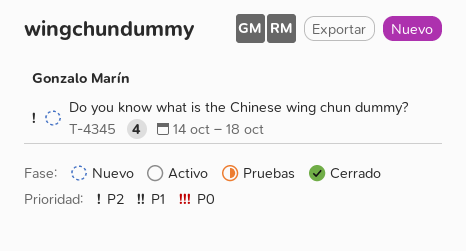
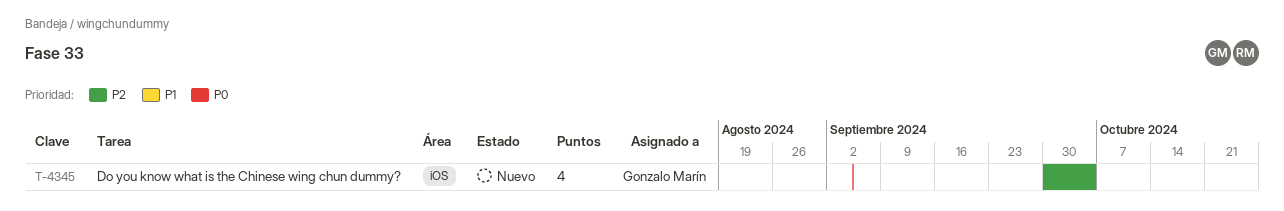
T-4345, start: Oct 14 -> Sep 30
T-4345, due: Oct 18 -> Oct 4

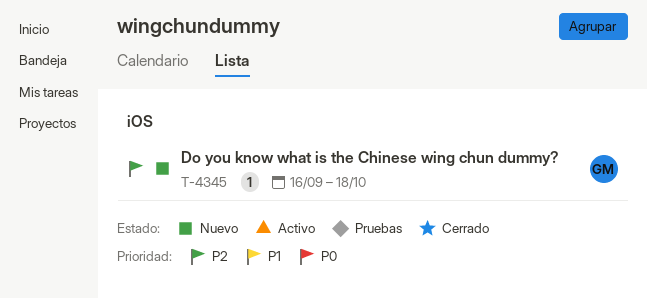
T-4345, estimate: 4 -> 1
T-4345, start: Sep 30 -> Sep 16
T-4345, due: Oct 4 -> Oct 18

